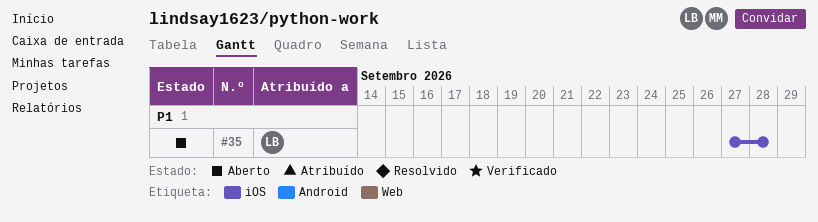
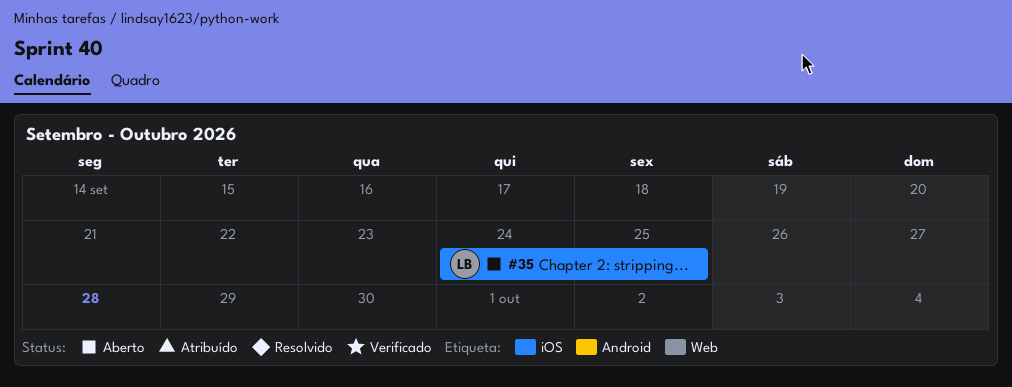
#35, start: Sep 27 -> Sep 24
#35, due: Sep 28 -> Sep 25

